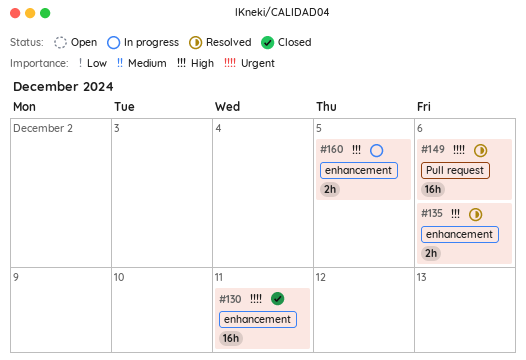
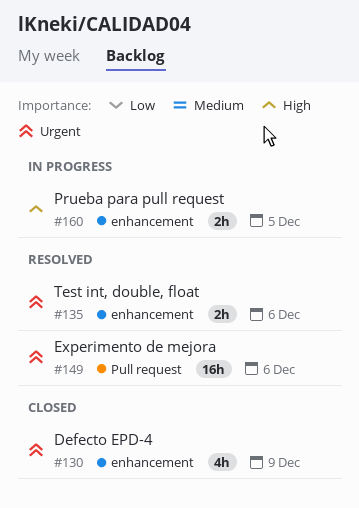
#130, estimate: 16h -> 4h
#130, due: Dec 11 -> Dec 9
#135, priority: High -> Urgent

